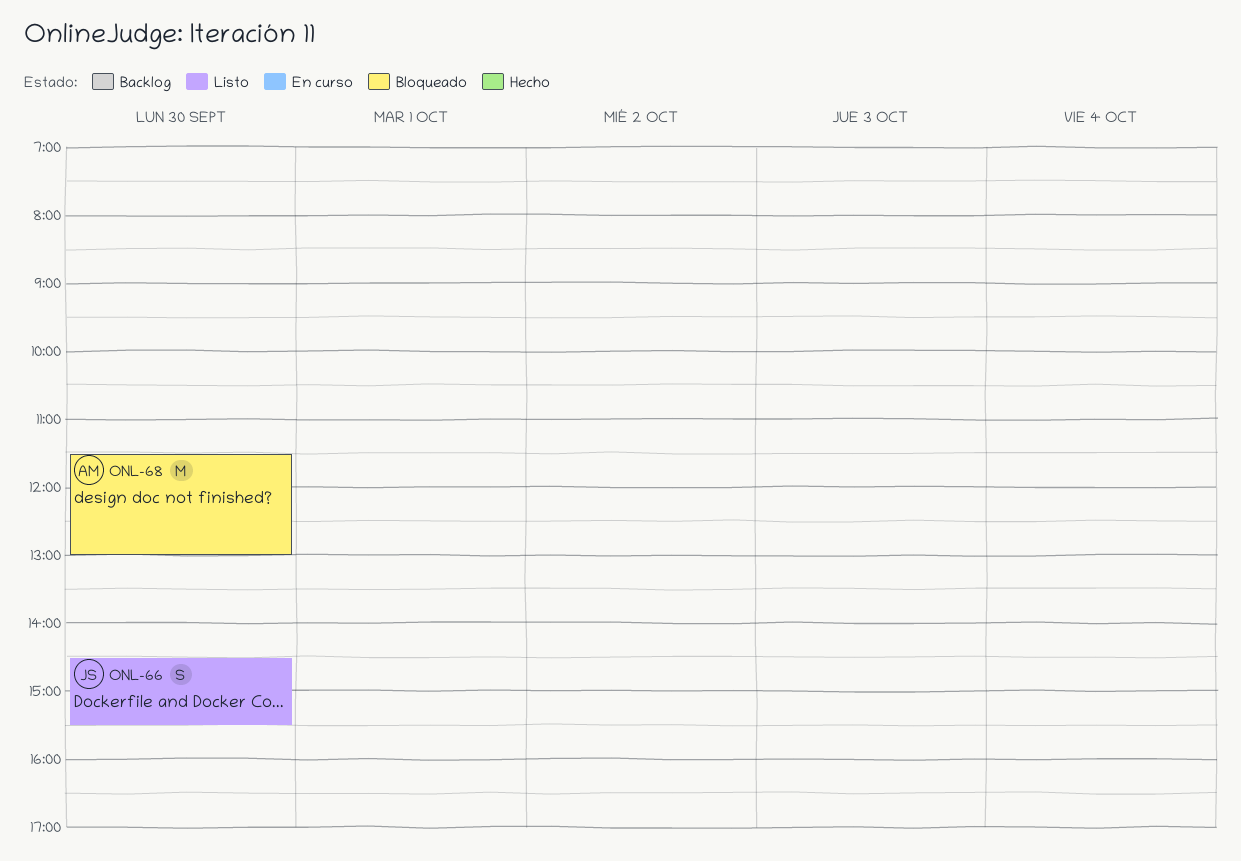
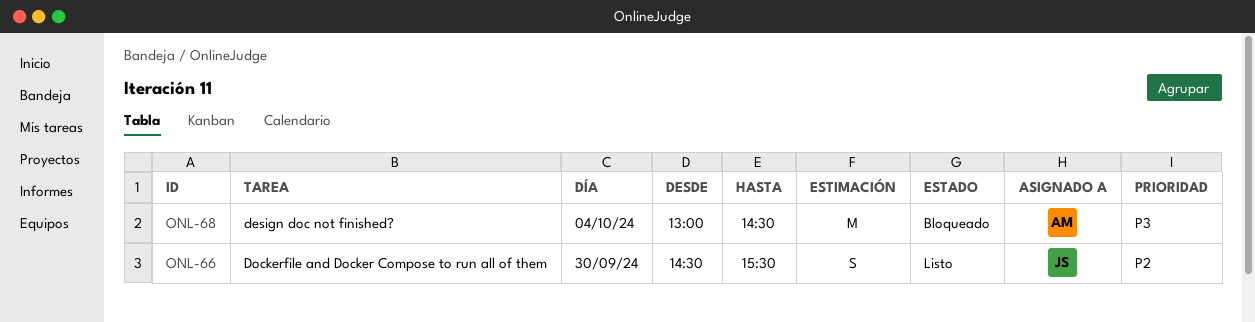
ONL-68, day: Sep 30 -> Oct 4
ONL-68, begins: 11:30 -> 13:00
ONL-68, ends: 13:00 -> 14:30

